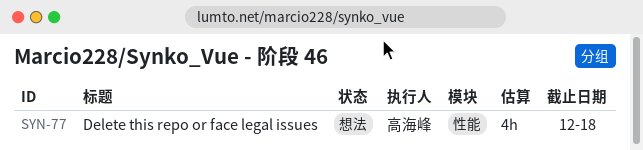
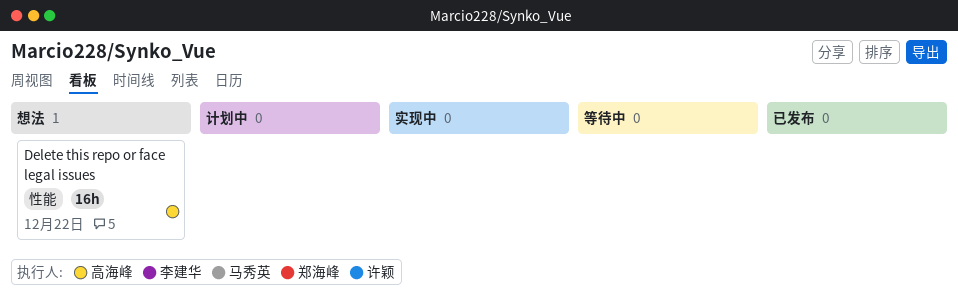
Delete this repo or face legal issues, estimate: 4h -> 16h
Delete this repo or face legal issues, due: Dec 18 -> Dec 22

